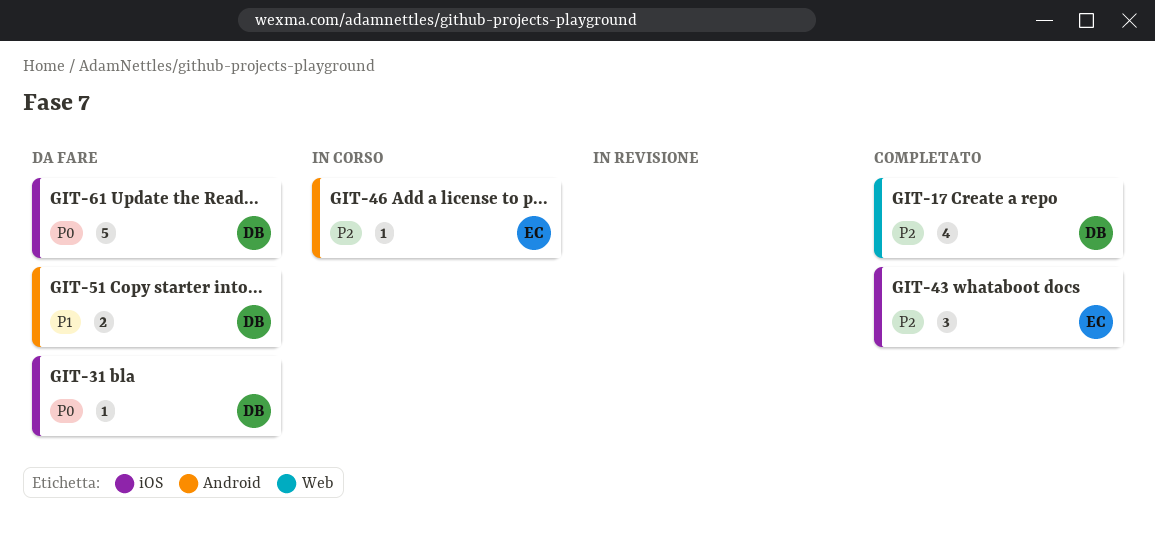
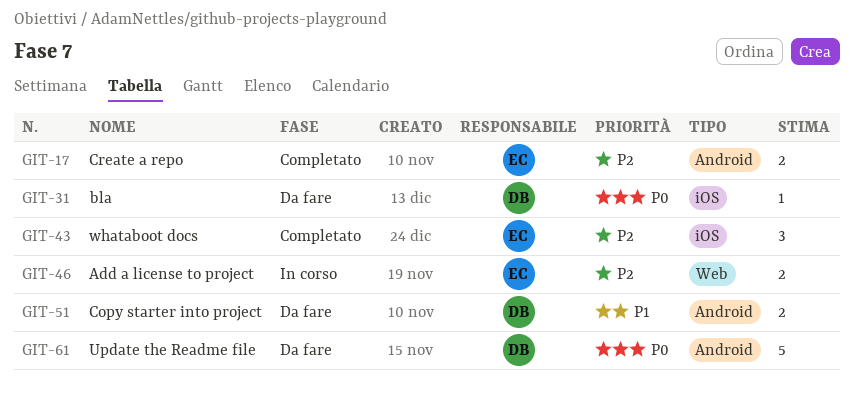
GIT-17, owner: DB -> EC
GIT-17, label: Web -> Android
GIT-17, estimate: 4 -> 2
GIT-46, label: Android -> Web
GIT-46, estimate: 1 -> 2
GIT-61, label: iOS -> Android

